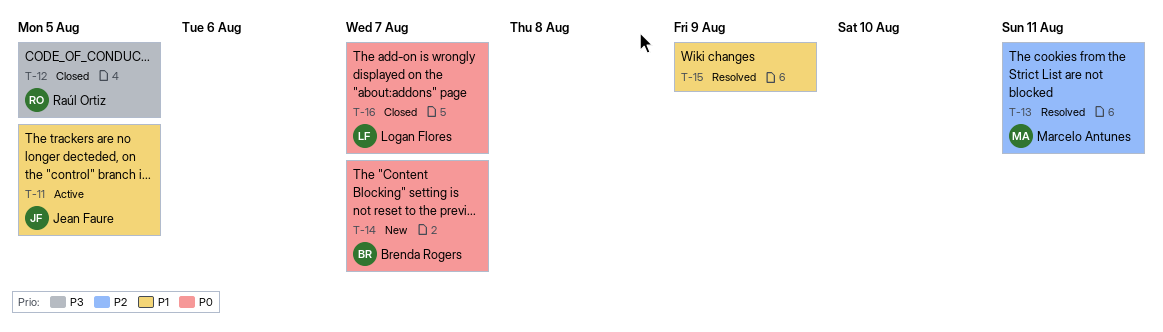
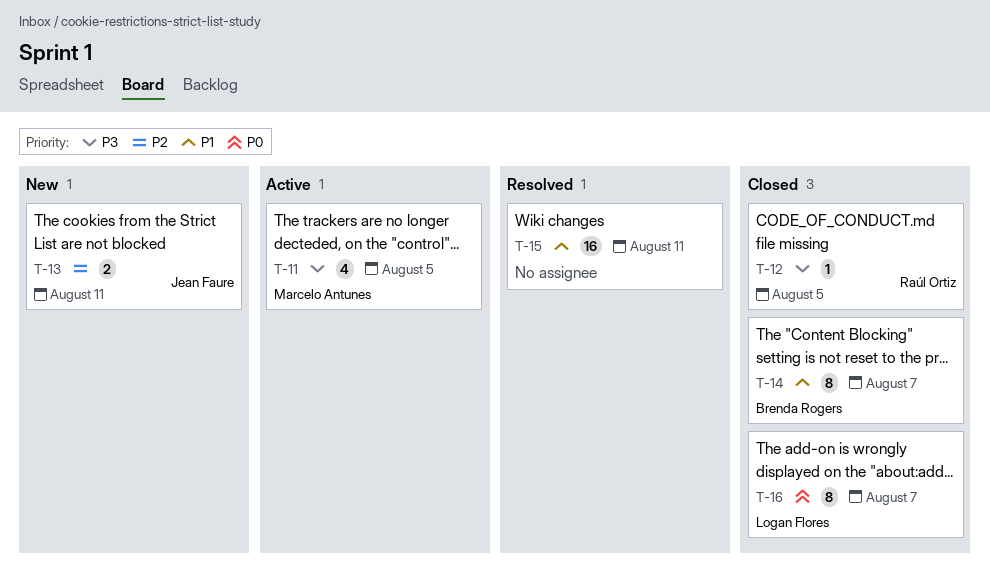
T-11, owner: Jean Faure -> Marcelo Antunes
T-11, priority: P1 -> P3
T-13, status: Resolved -> New
T-13, owner: Marcelo Antunes -> Jean Faure
T-14, status: New -> Closed
T-14, priority: P0 -> P1
T-15, due: Aug 9 -> Aug 11

